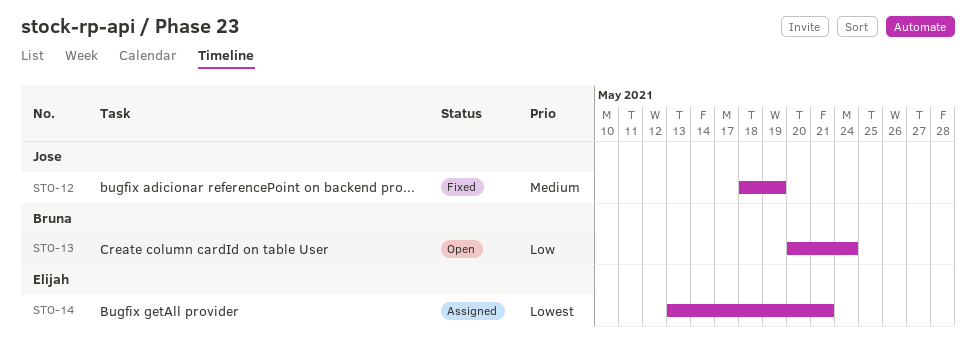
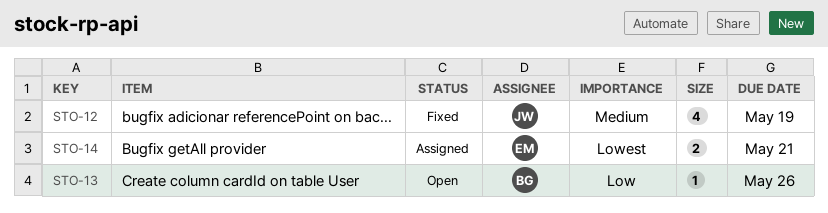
STO-13, due: May 24 -> May 26

